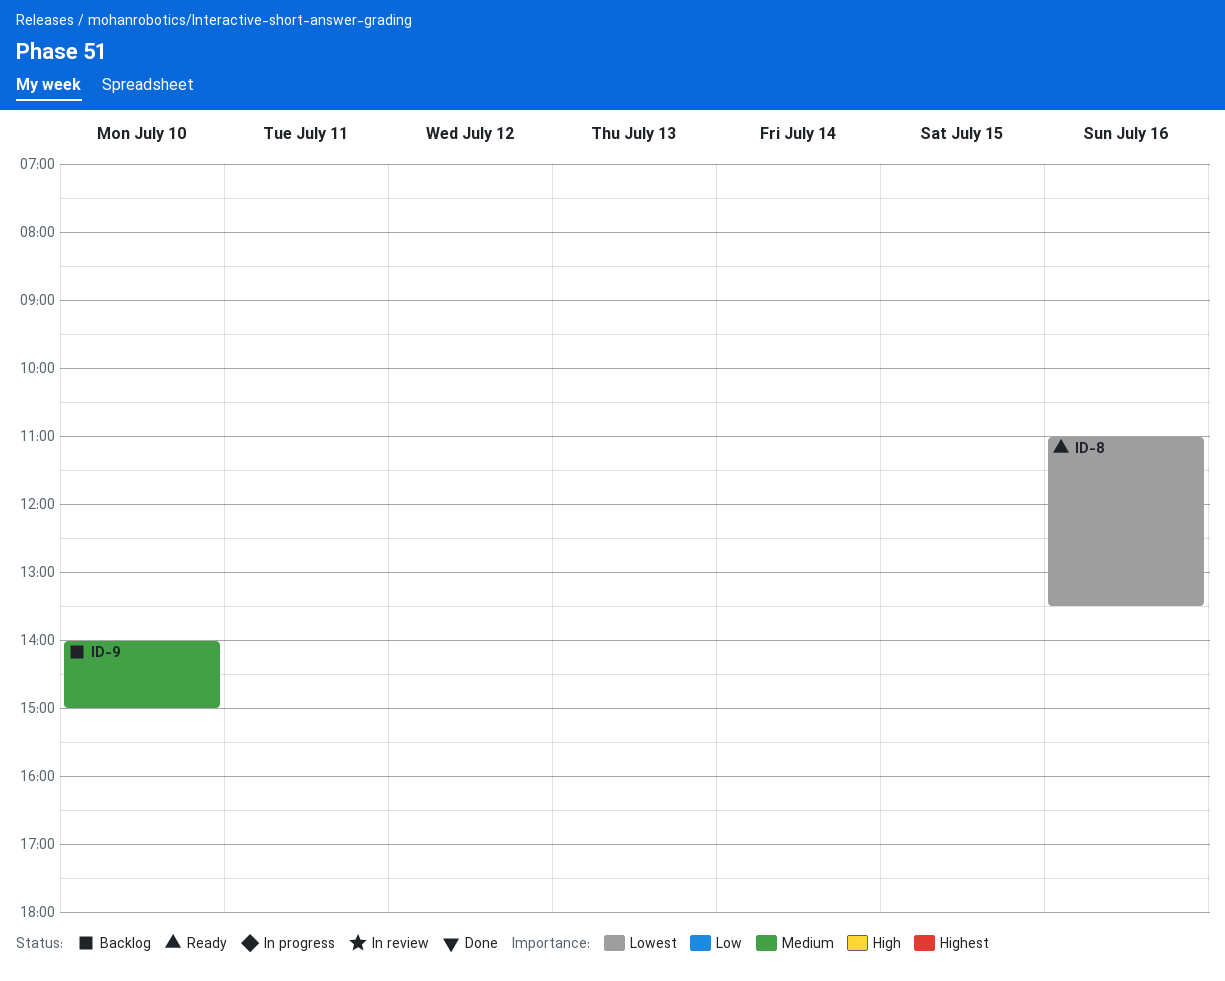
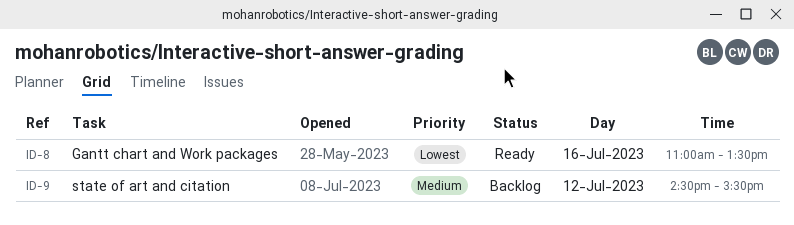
ID-9, day: Jul 10 -> Jul 12
ID-9, begins: 14:00 -> 14:30
ID-9, ends: 15:00 -> 15:30

